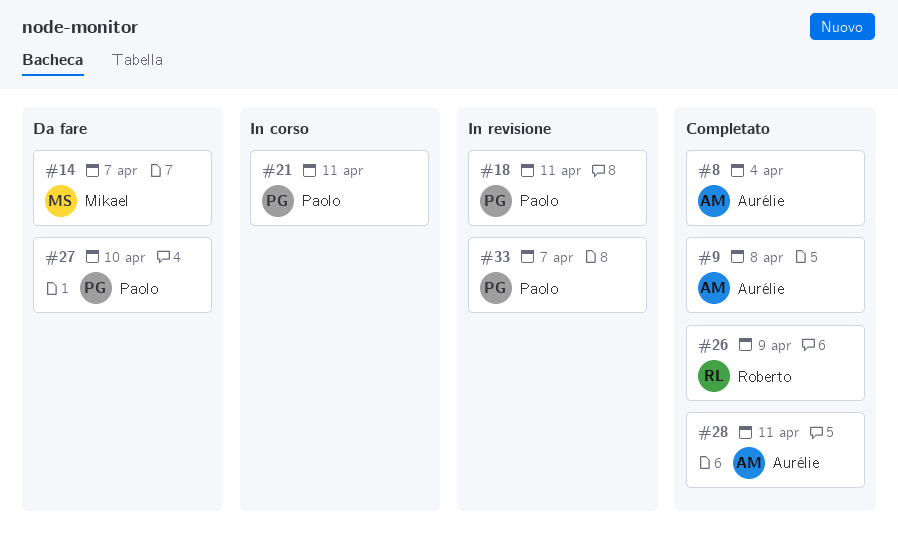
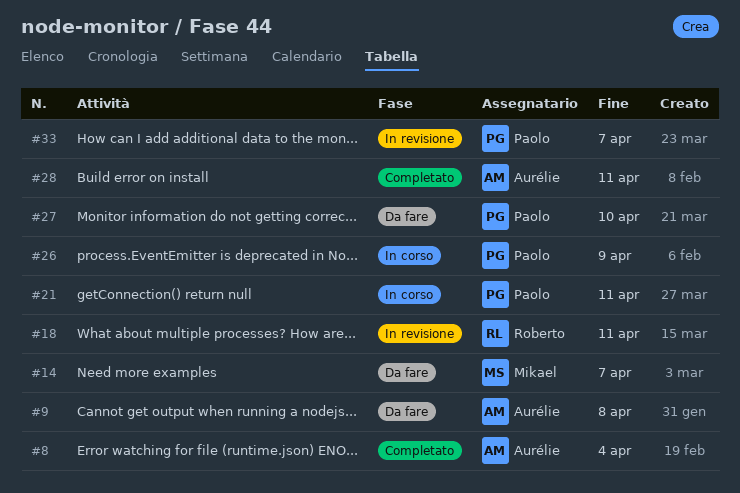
#9, status: Completato -> Da fare
#18, owner: Paolo -> Roberto
#26, status: Completato -> In corso
#26, owner: Roberto -> Paolo

